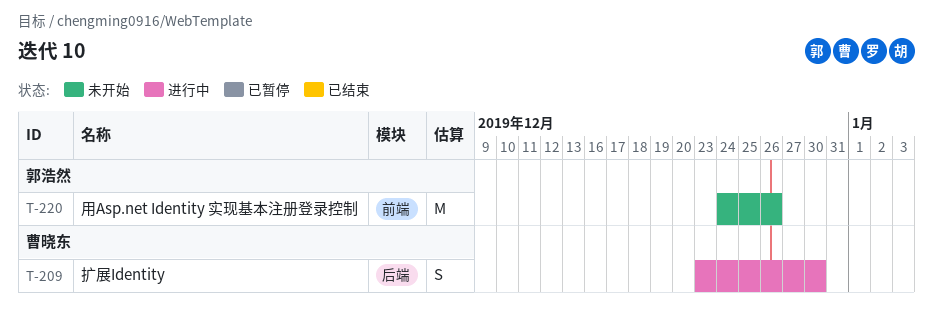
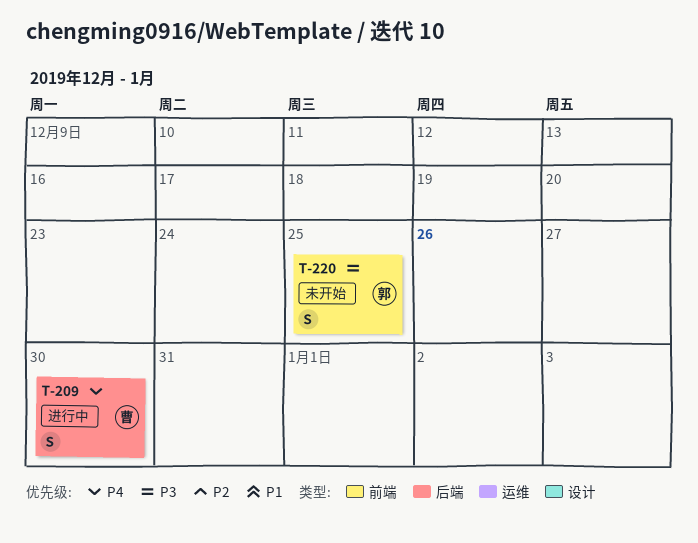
T-220, estimate: M -> S
T-220, due: Dec 26 -> Dec 25

